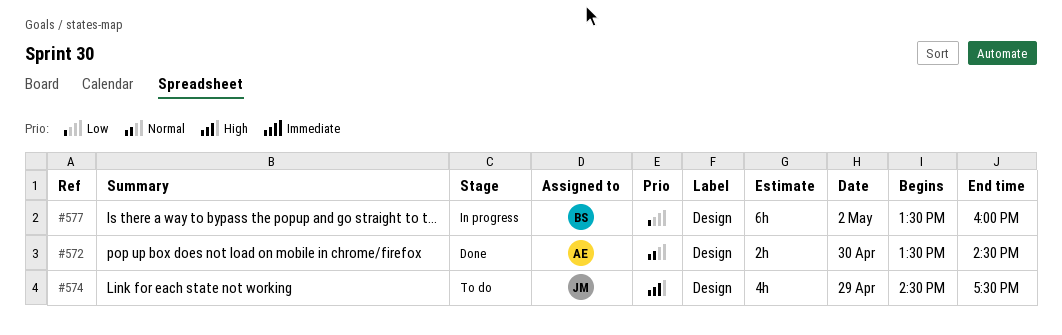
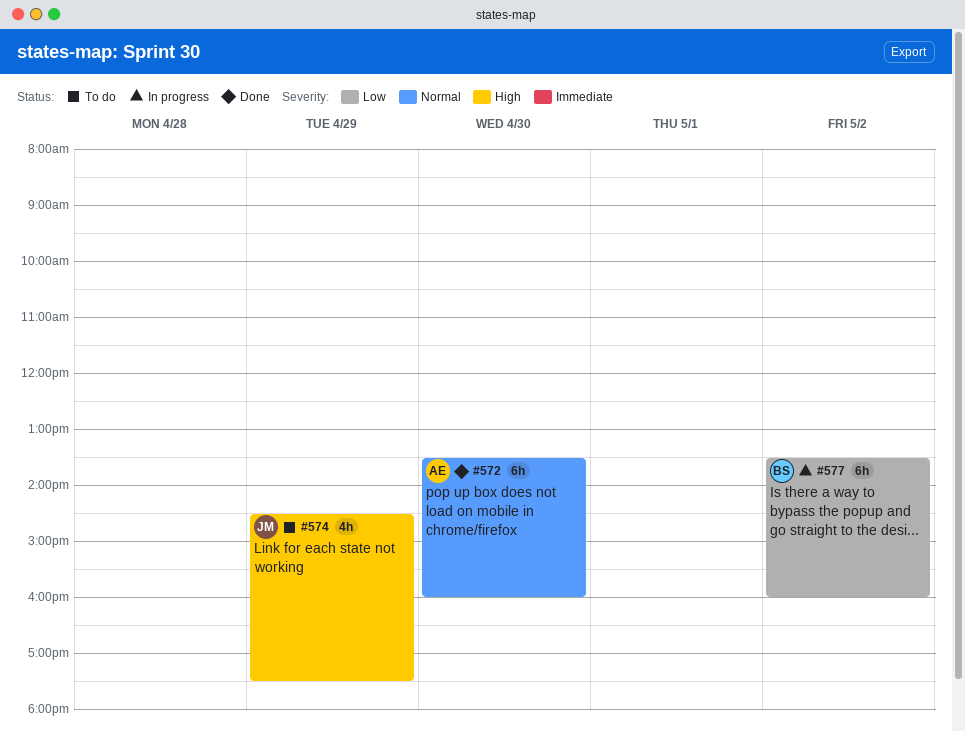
#572, estimate: 2h -> 6h
#572, ends: 14:30 -> 16:00

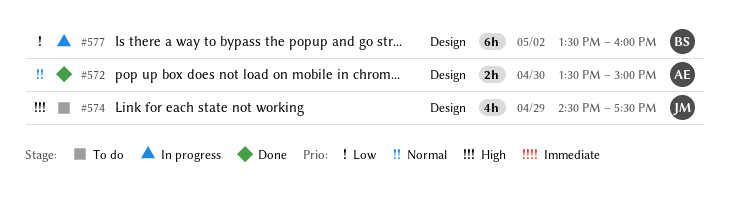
#572, estimate: 6h -> 2h
#572, ends: 16:00 -> 15:00

